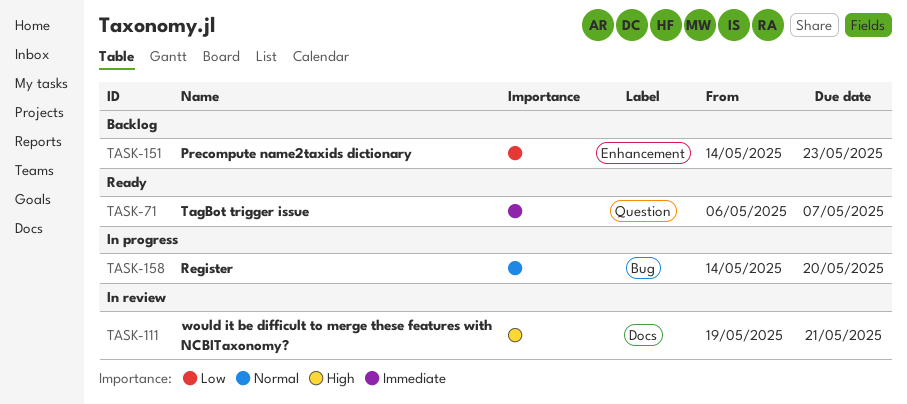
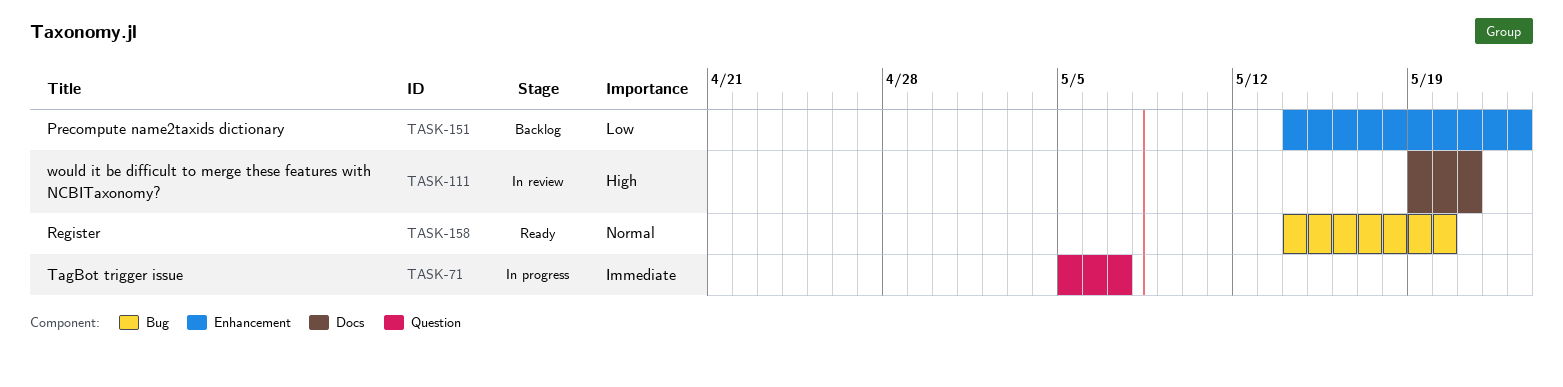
TASK-71, status: Ready -> In progress
TASK-71, start: May 6 -> May 5
TASK-158, status: In progress -> Ready

